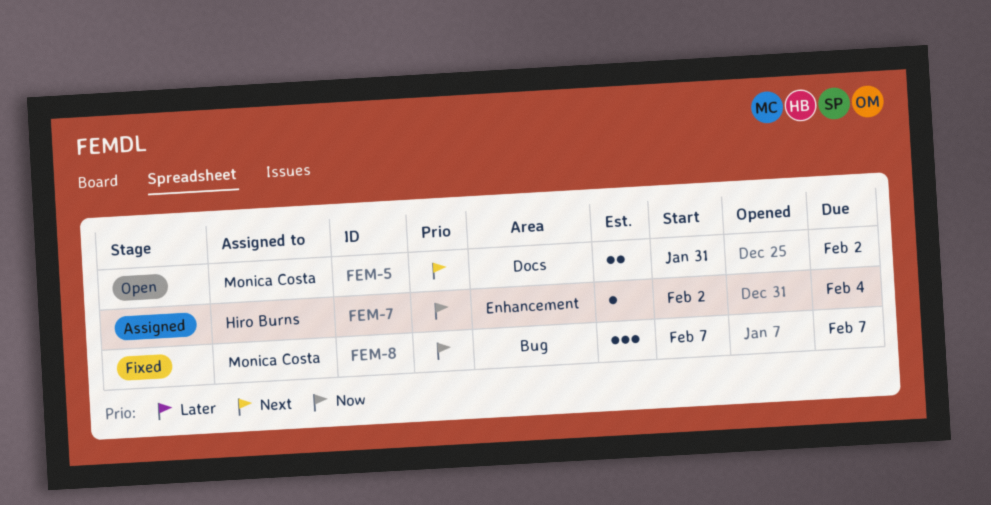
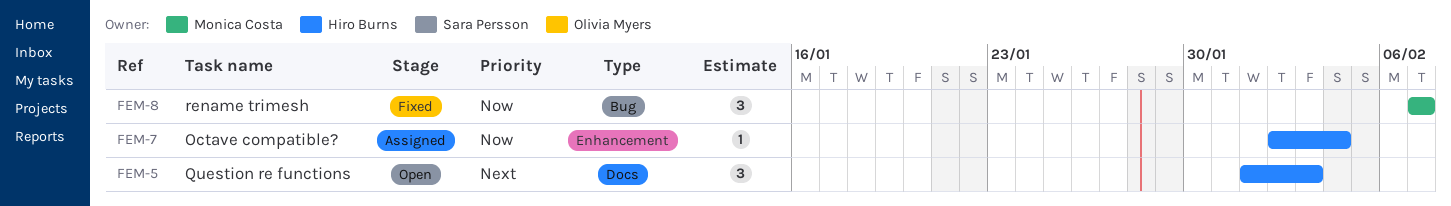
FEM-5, owner: Monica Costa -> Hiro Burns
FEM-5, estimate: 2 -> 3
FEM-5, start: Jan 31 -> Feb 1
FEM-5, due: Feb 2 -> Feb 3

